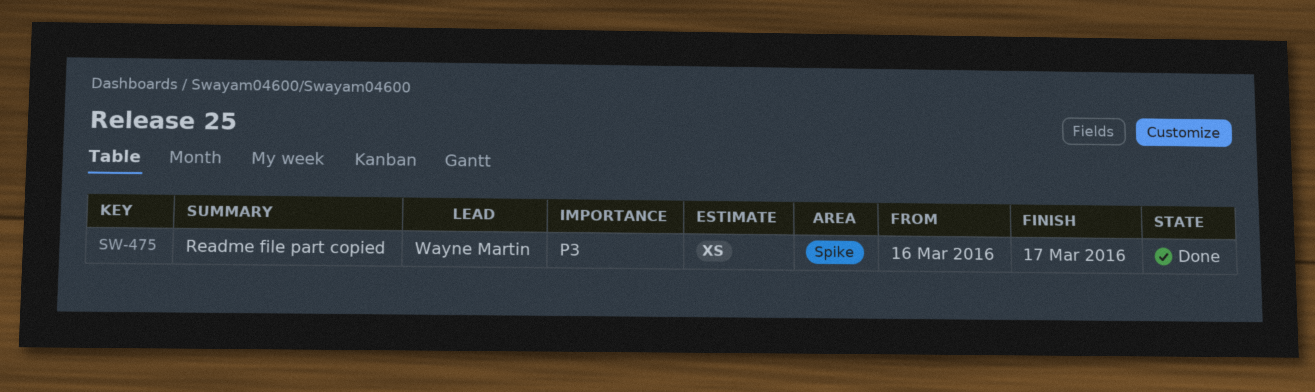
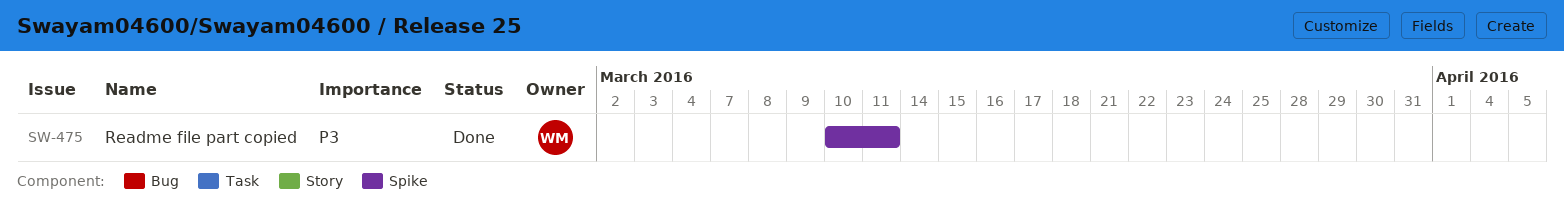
SW-475, start: Mar 16 -> Mar 10
SW-475, due: Mar 17 -> Mar 11

